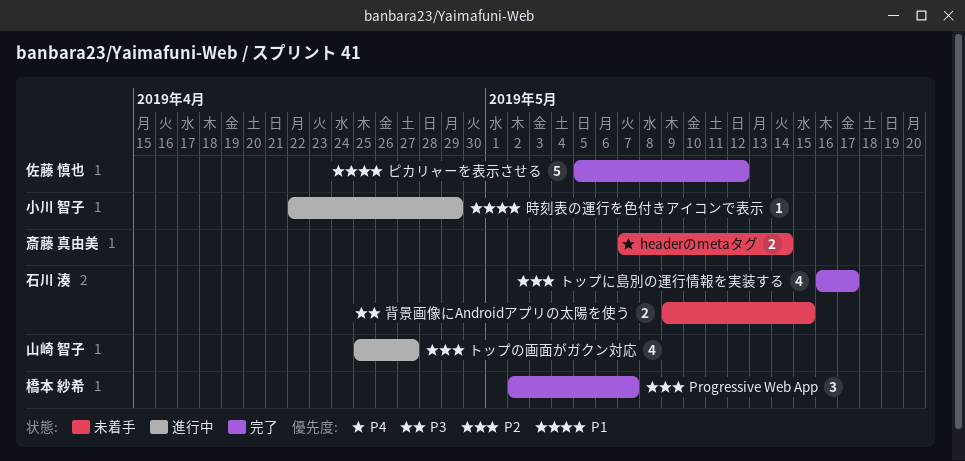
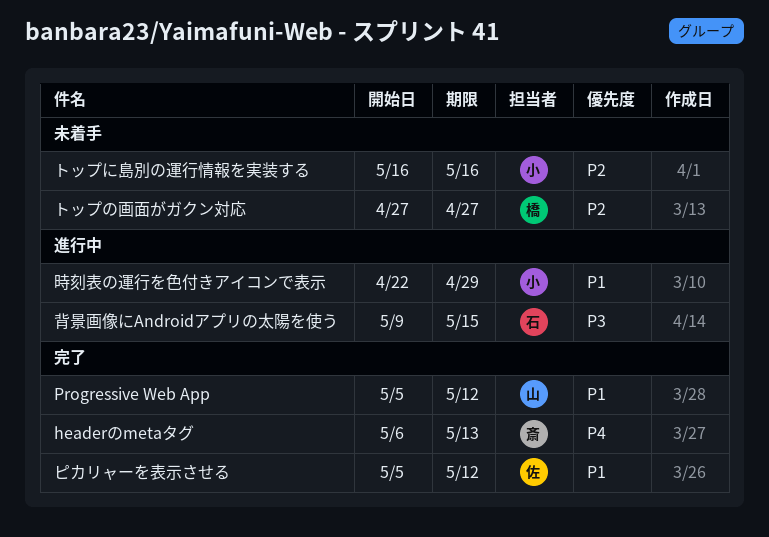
headerのmetaタグ, status: 未着手 -> 完了
headerのmetaタグ, start: May 7 -> May 6
headerのmetaタグ, due: May 14 -> May 13
Progressive Web App, owner: 橋本 紗希 -> 山崎 智子
Progressive Web App, priority: P2 -> P1
Progressive Web App, start: May 2 -> May 5
Progressive Web App, due: May 7 -> May 12
トップに島別の運行情報を実装する, status: 完了 -> 未着手
トップに島別の運行情報を実装する, owner: 石川 湊 -> 小川 智子
トップに島別の運行情報を実装する, due: May 17 -> May 16
トップの画面がガクン対応, status: 進行中 -> 未着手
トップの画面がガクン対応, owner: 山崎 智子 -> 橋本 紗希
トップの画面がガクン対応, start: Apr 25 -> Apr 27
背景画像にAndroidアプリの太陽を使う, status: 未着手 -> 進行中

